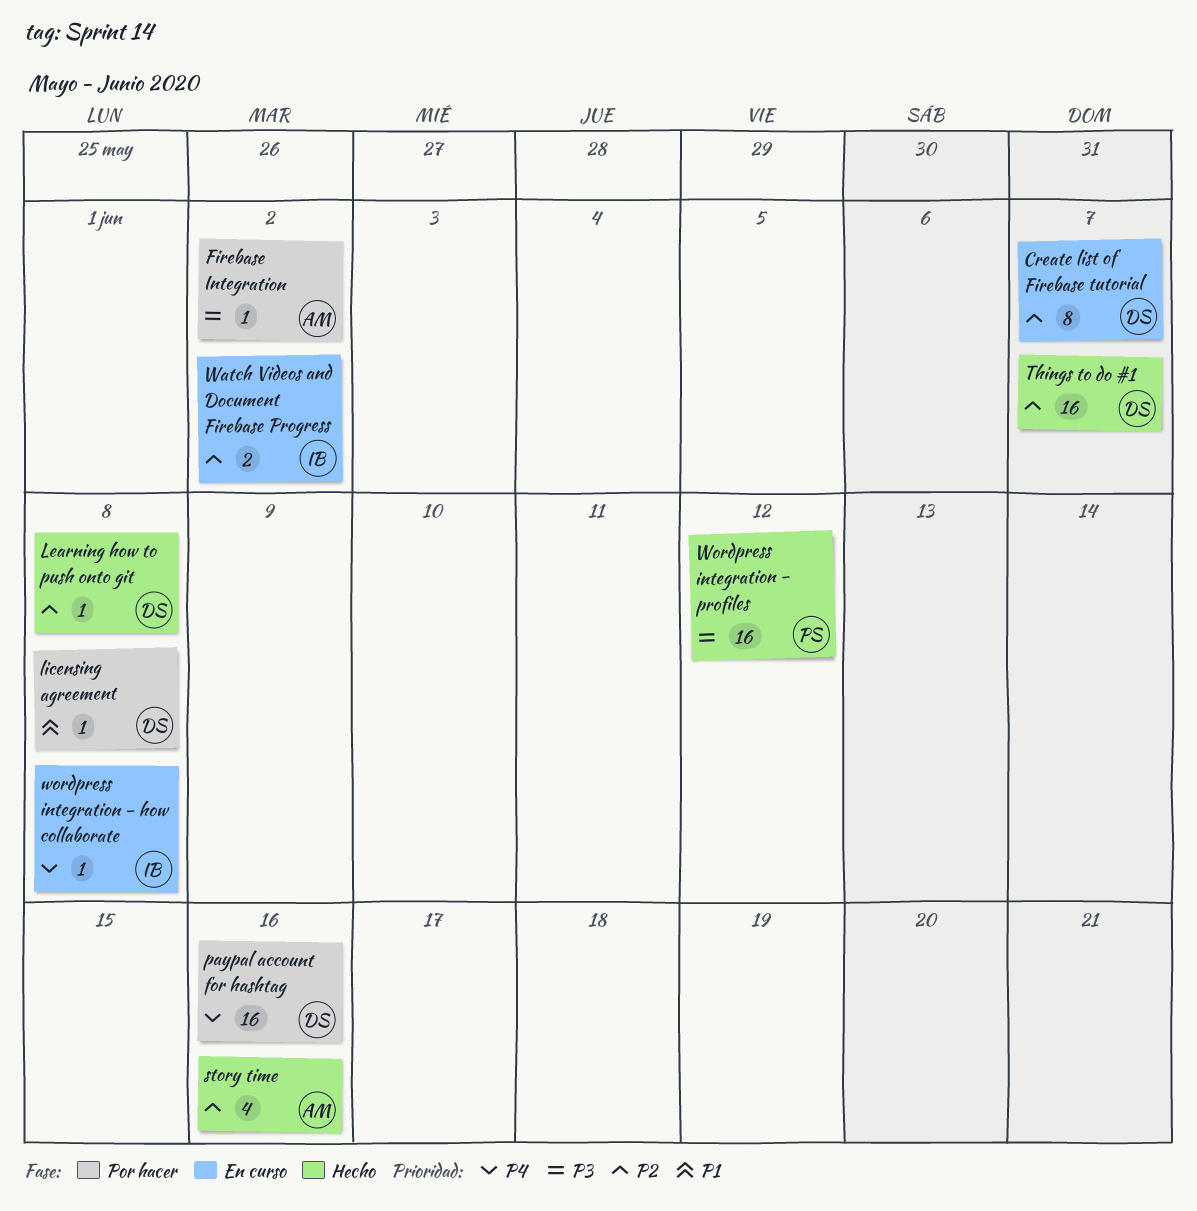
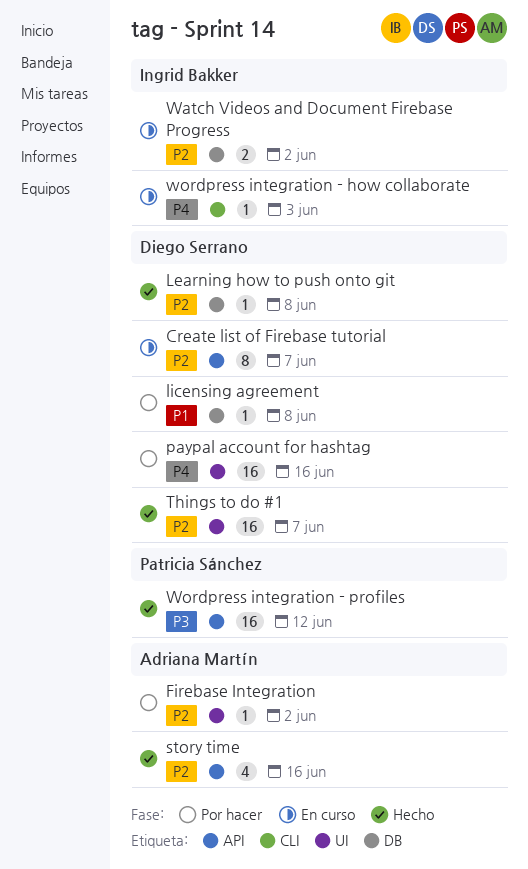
Firebase Integration, priority: P3 -> P2
wordpress integration - how collaborate, due: Jun 8 -> Jun 3

